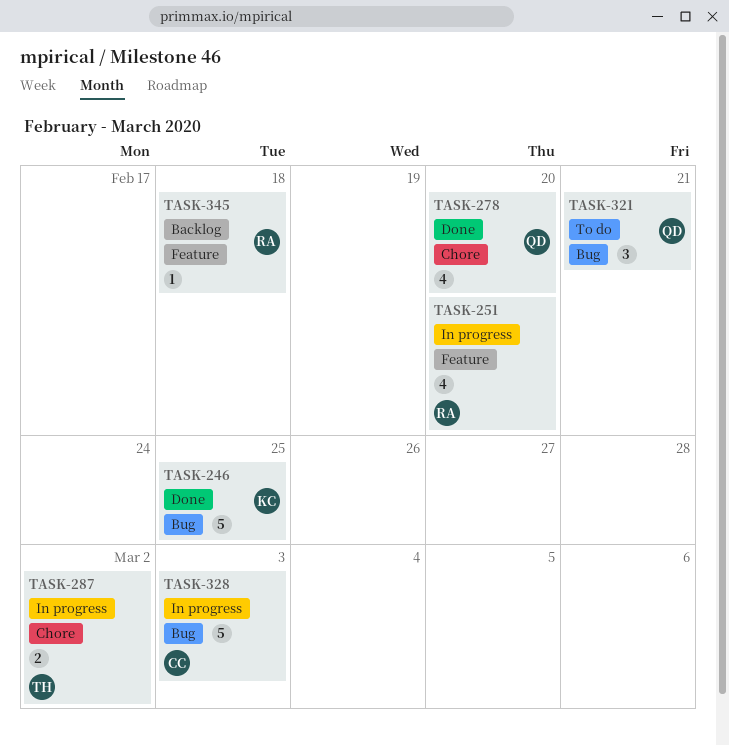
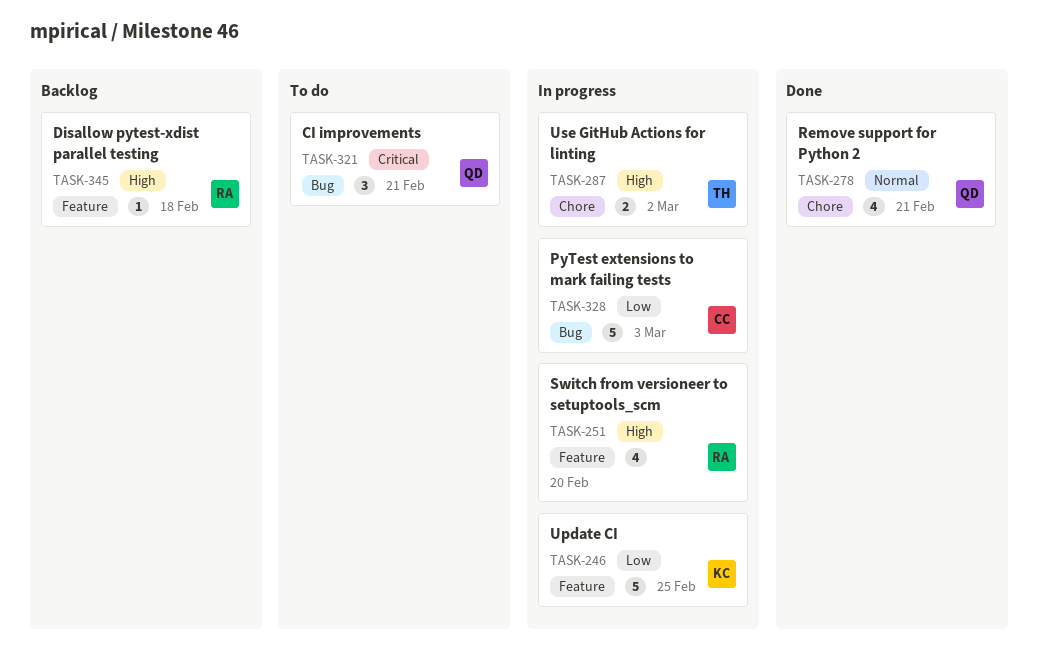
TASK-246, status: Done -> In progress
TASK-246, label: Bug -> Feature
TASK-278, due: Feb 20 -> Feb 21

